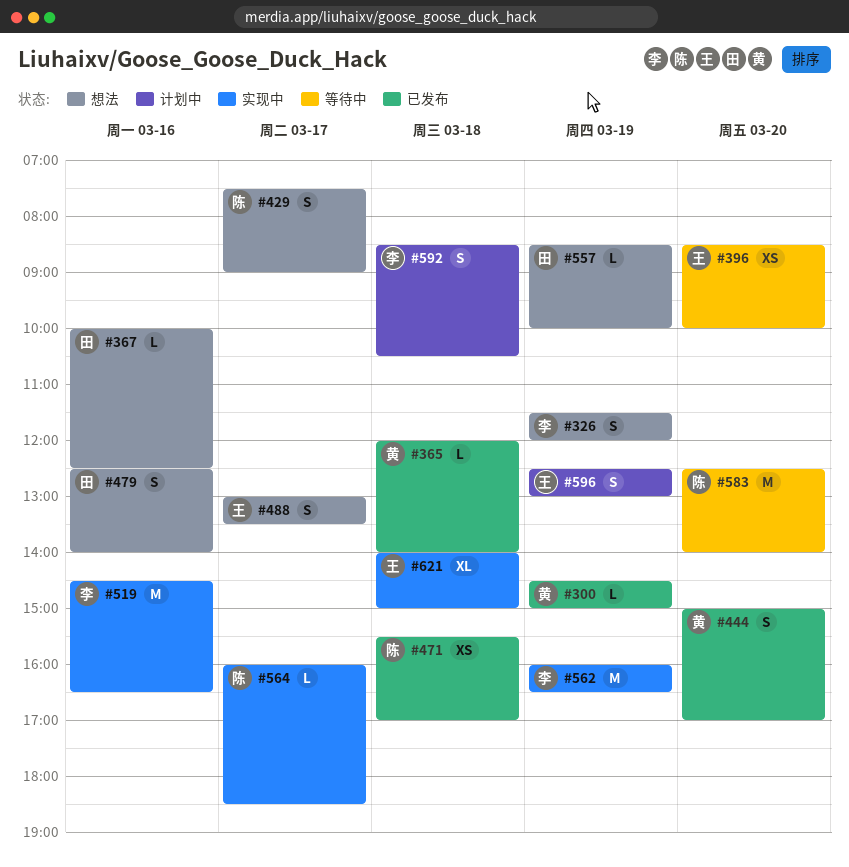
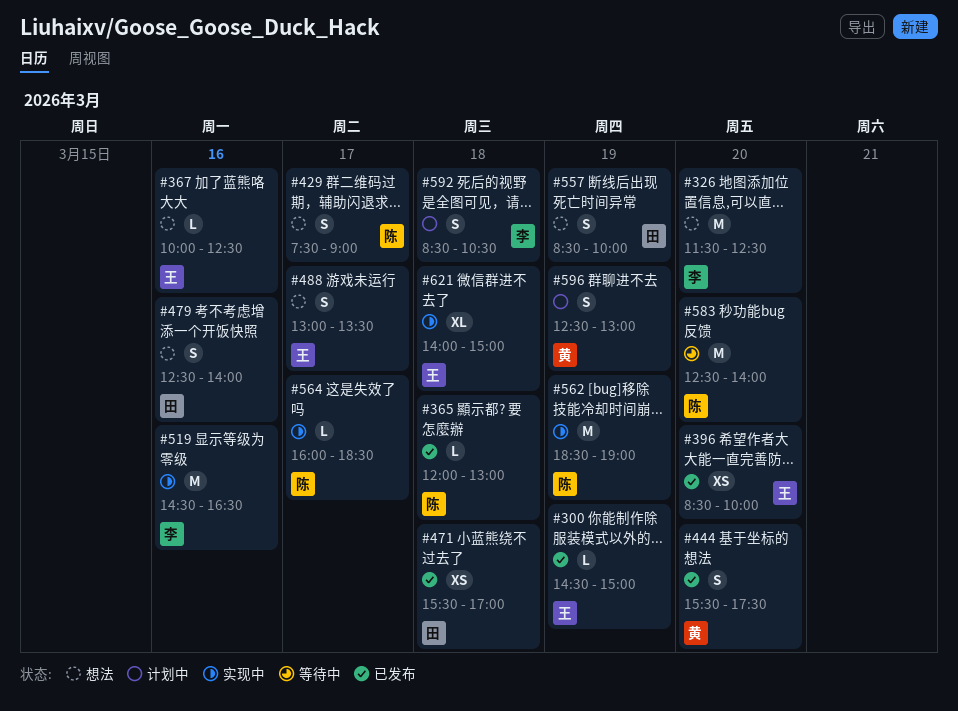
#300, owner: 黄 -> 王
#326, estimate: S -> M
#326, day: Mar 19 -> Mar 20
#326, ends: 12:00 -> 12:30
#365, owner: 黄 -> 陈
#365, ends: 14:00 -> 13:00
#367, owner: 田 -> 王
#396, status: 等待中 -> 已发布
#444, begins: 15:00 -> 15:30
#444, ends: 17:00 -> 17:30
#471, owner: 陈 -> 田
#557, estimate: L -> S
#562, owner: 李 -> 陈
#562, begins: 16:00 -> 18:30
#562, ends: 16:30 -> 19:00
#596, owner: 王 -> 黄

